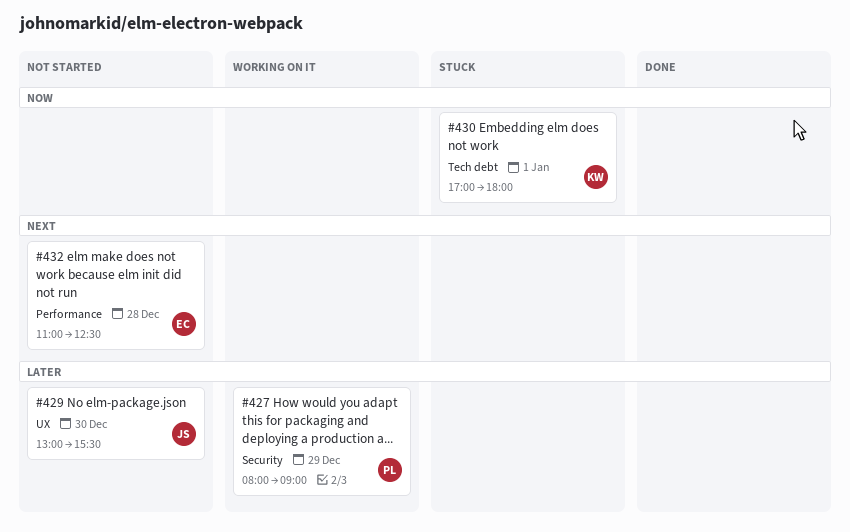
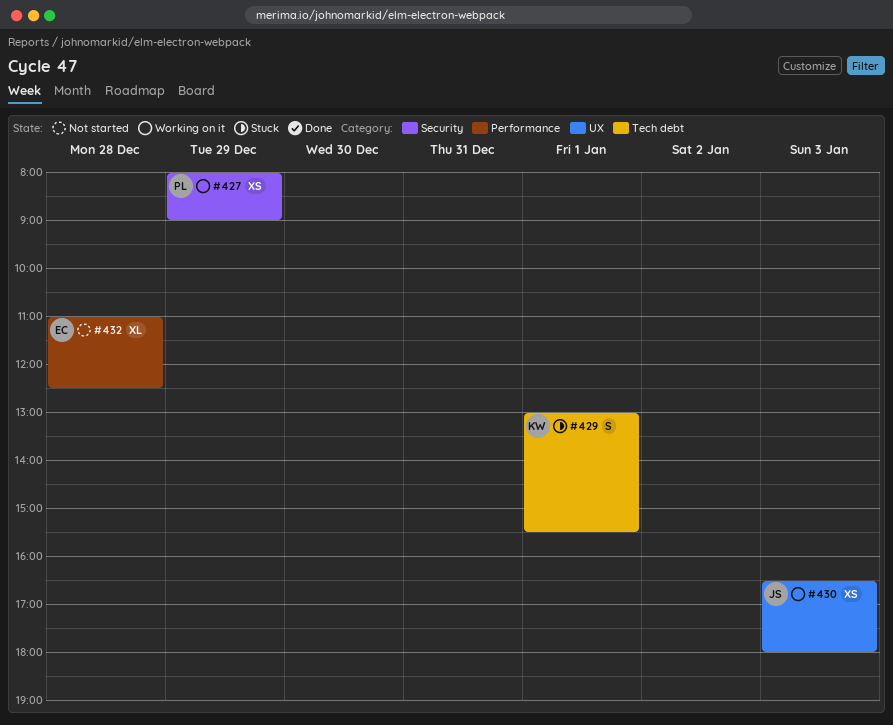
#429, status: Not started -> Stuck
#429, owner: JS -> KW
#429, label: UX -> Tech debt
#429, day: Dec 30 -> Jan 1
#430, status: Stuck -> Working on it
#430, owner: KW -> JS
#430, label: Tech debt -> UX
#430, day: Jan 1 -> Jan 3
#430, begins: 17:00 -> 16:30

